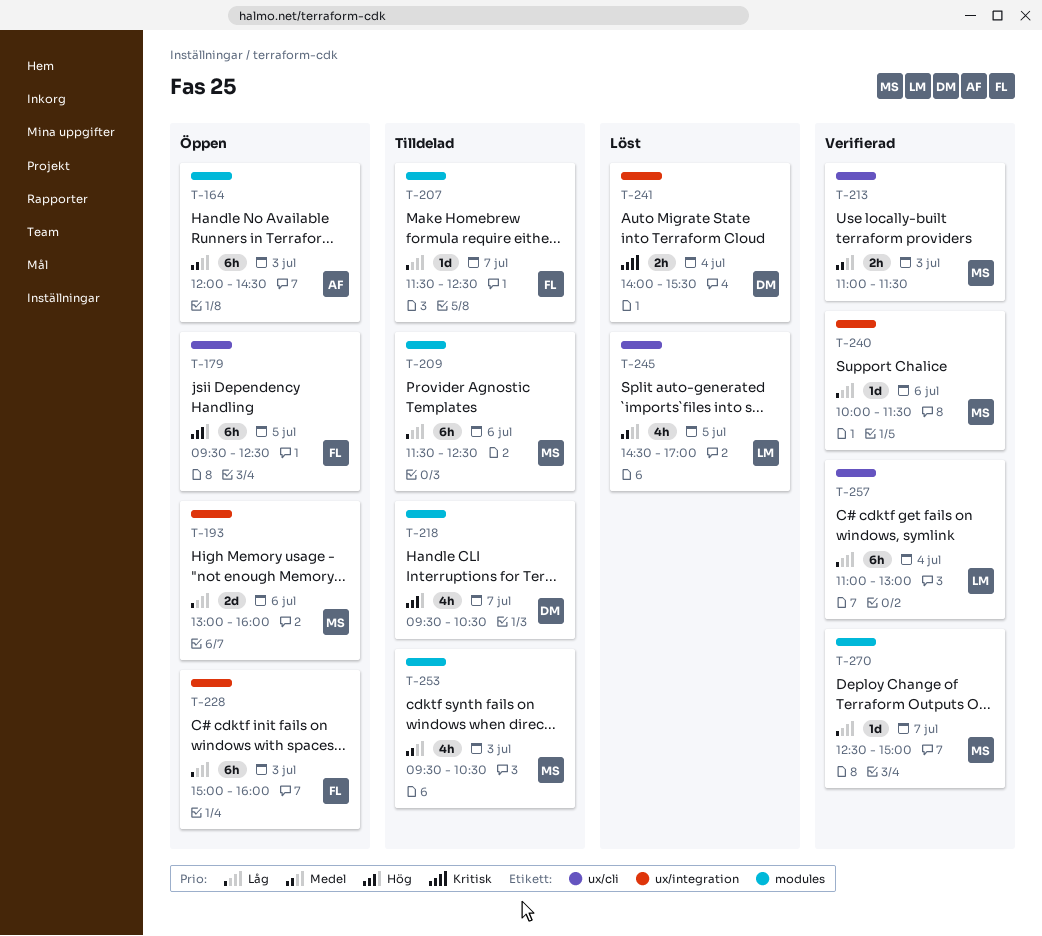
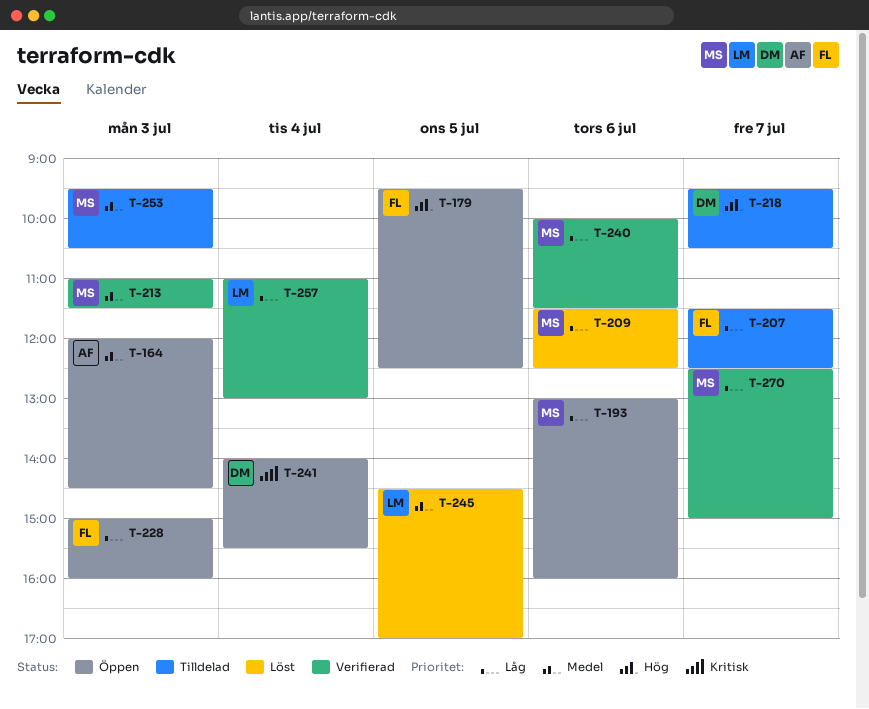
T-209, status: Tilldelad -> Löst
T-241, status: Löst -> Öppen

